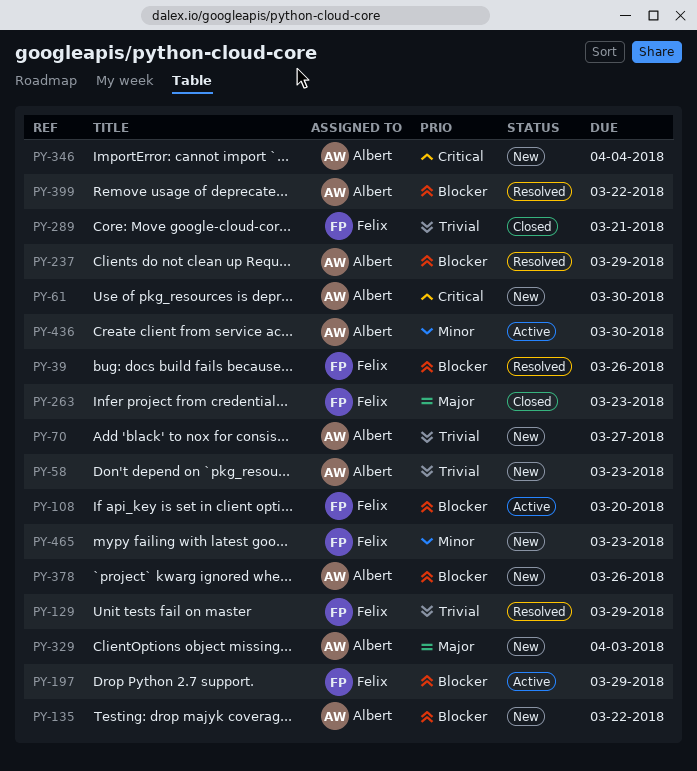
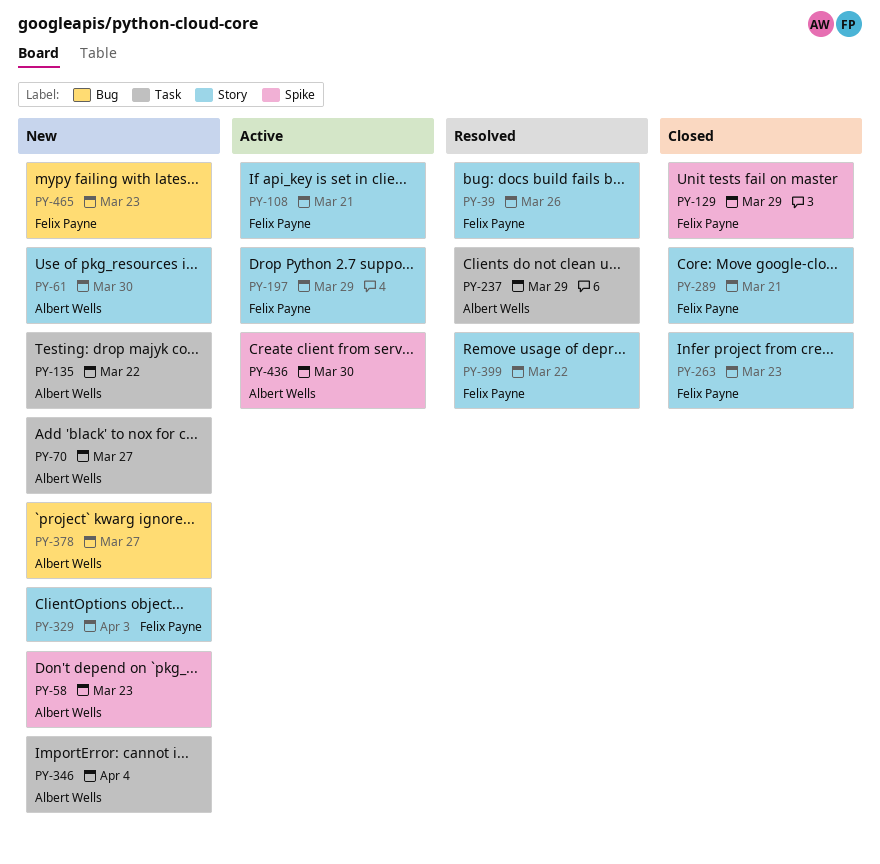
PY-108, due: Mar 20 -> Mar 21
PY-129, status: Resolved -> Closed
PY-329, owner: Albert Wells -> Felix Payne
PY-378, due: Mar 26 -> Mar 27
PY-399, owner: Albert Wells -> Felix Payne

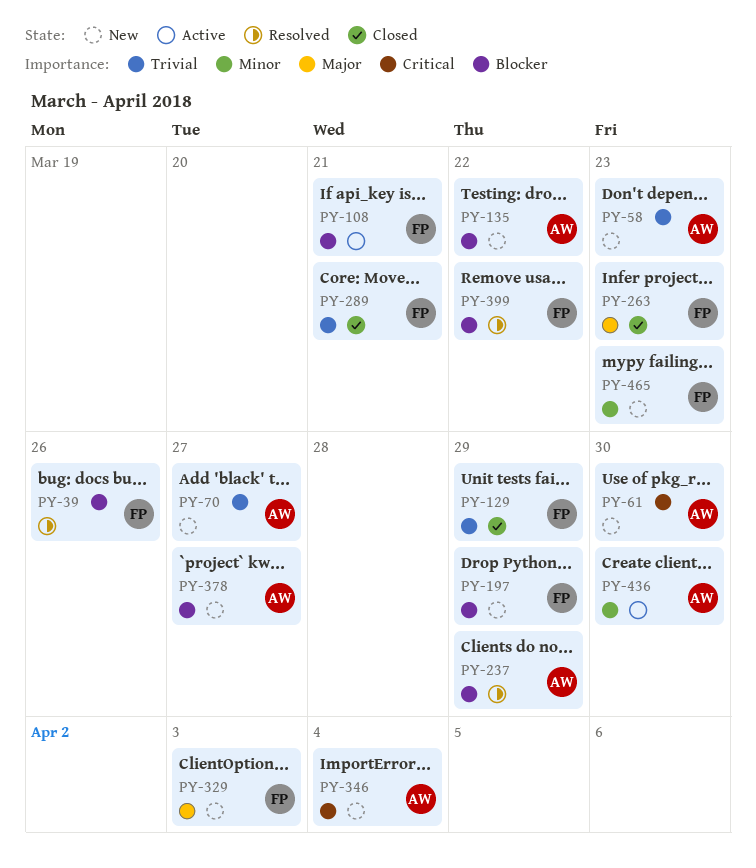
PY-197, status: Active -> New

